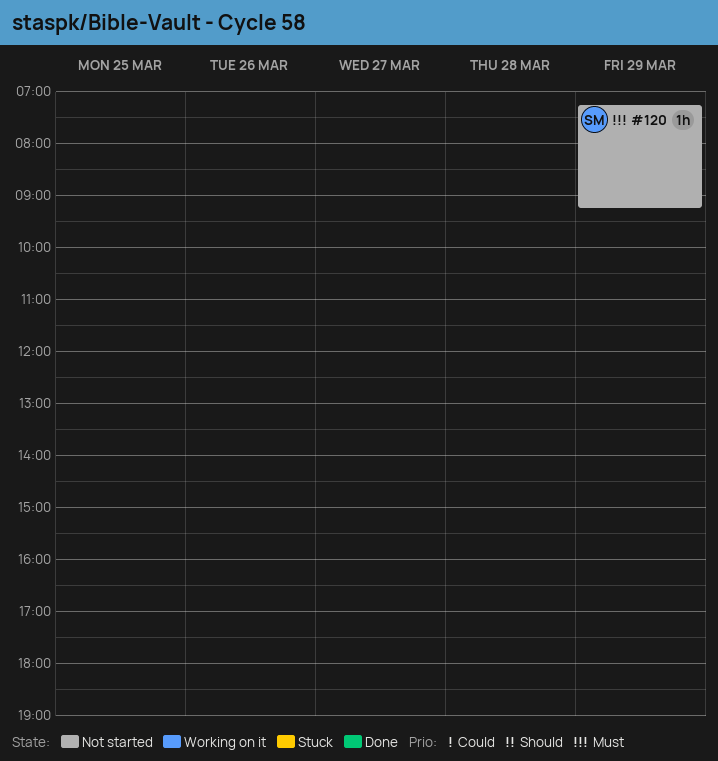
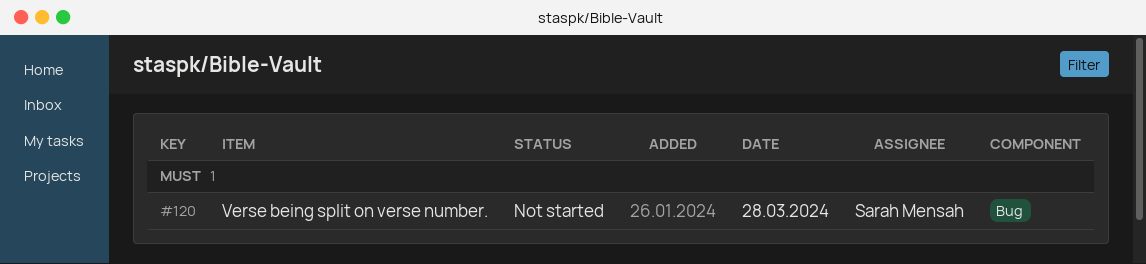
#120, day: Mar 29 -> Mar 28

